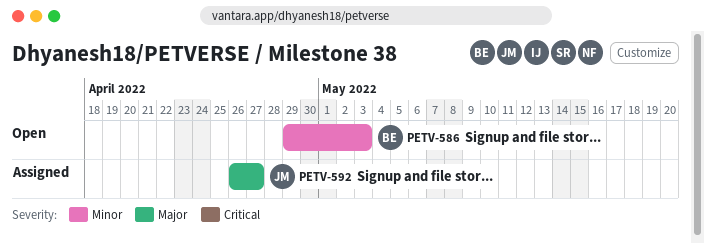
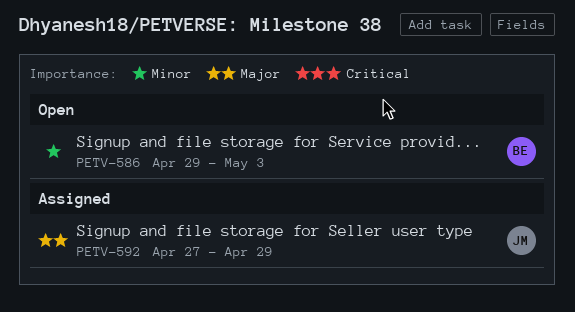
PETV-592, start: Apr 26 -> Apr 27
PETV-592, due: Apr 27 -> Apr 29

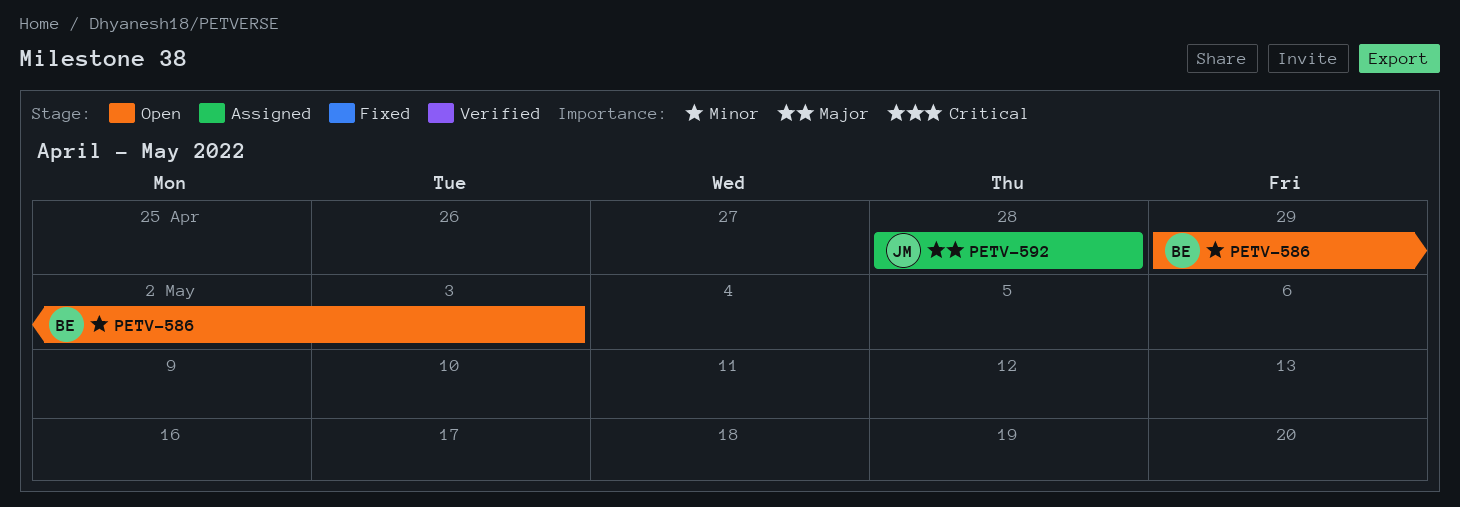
PETV-592, start: Apr 27 -> Apr 28
PETV-592, due: Apr 29 -> Apr 28

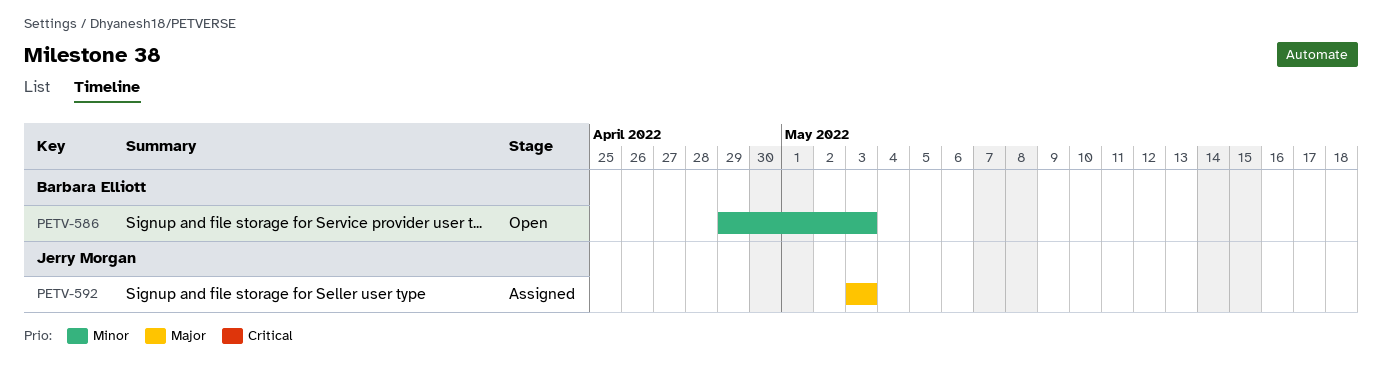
PETV-592, start: Apr 28 -> May 3
PETV-592, due: Apr 28 -> May 3

